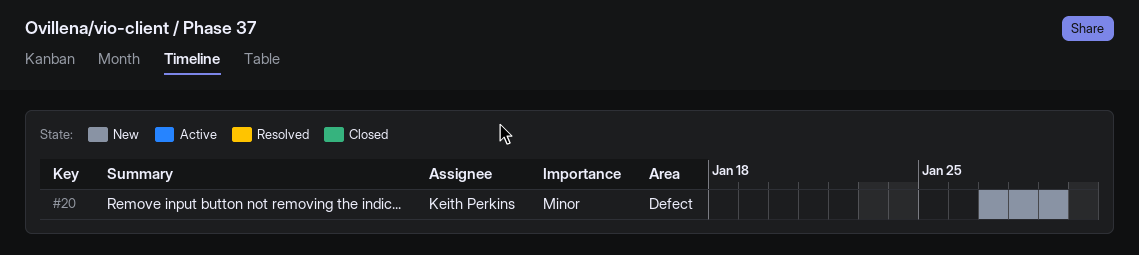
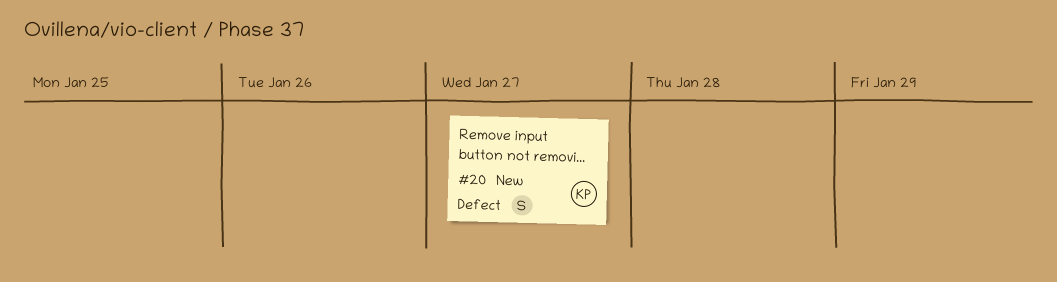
#20, due: Jan 29 -> Jan 27

